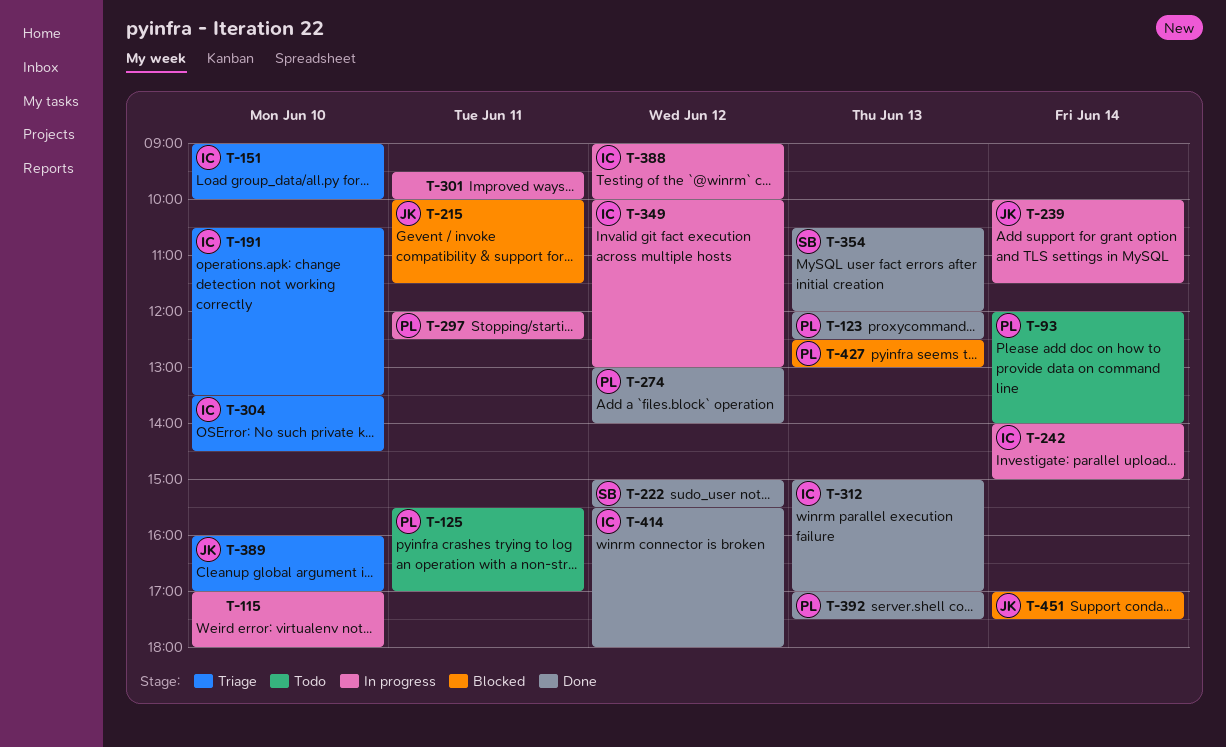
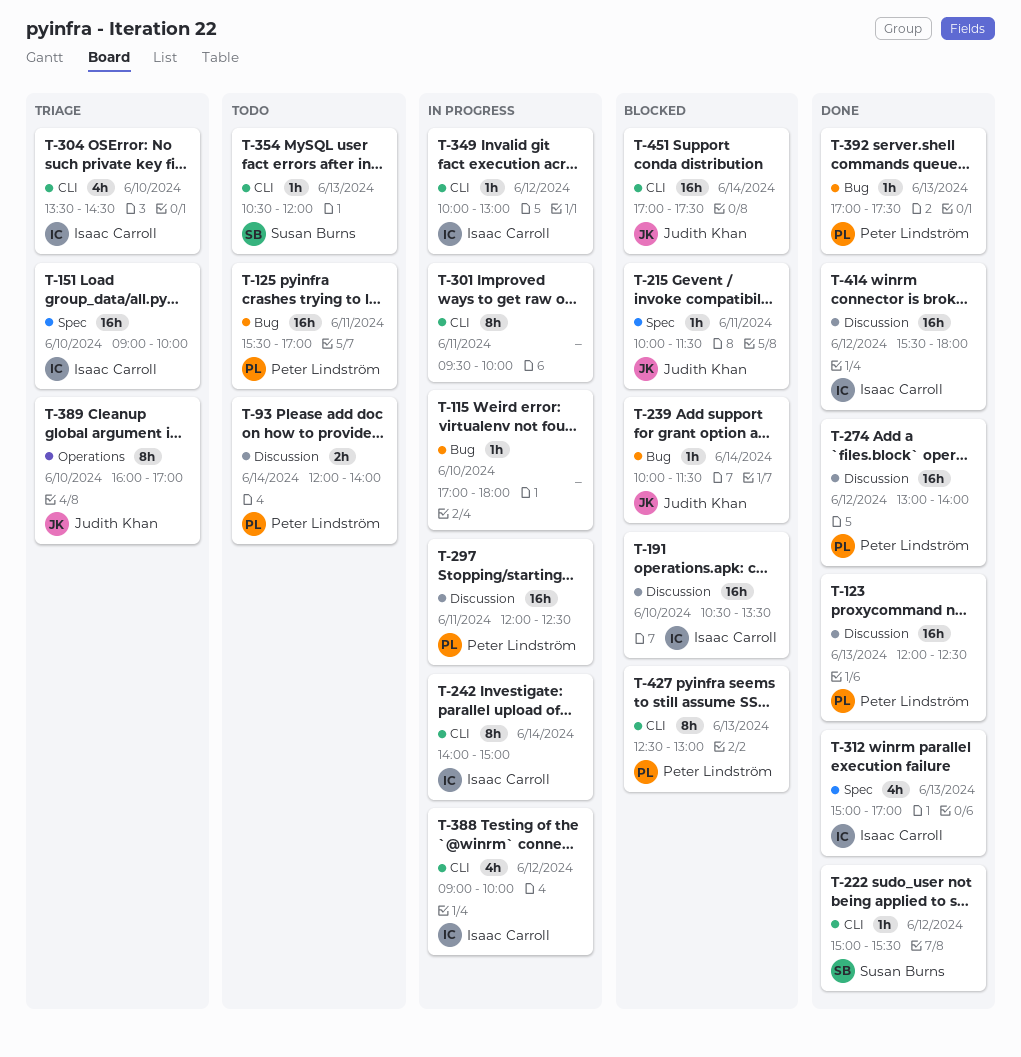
T-191, status: Triage -> Blocked
T-239, status: In progress -> Blocked
T-354, status: Done -> Todo

